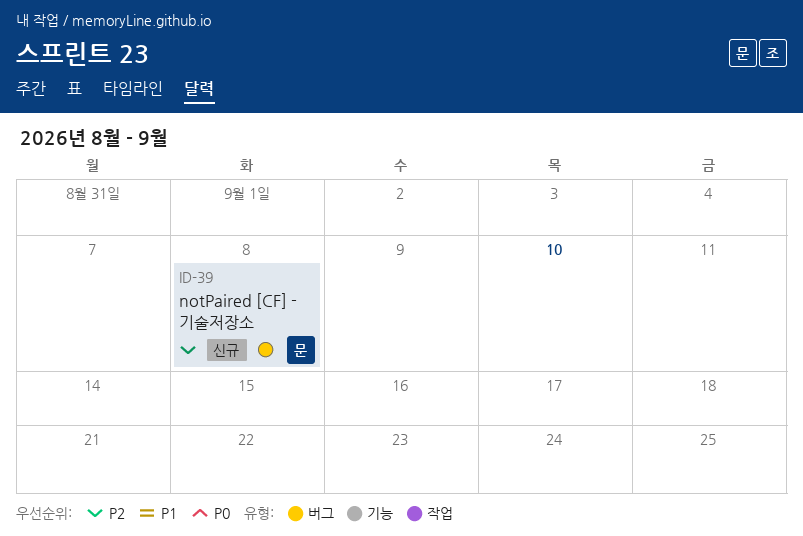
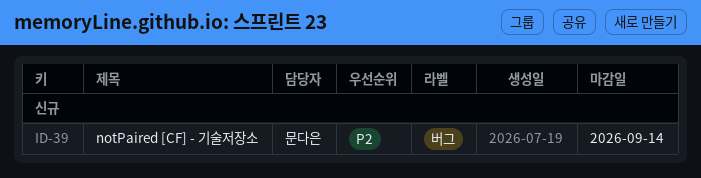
ID-39, due: Sep 8 -> Sep 14

